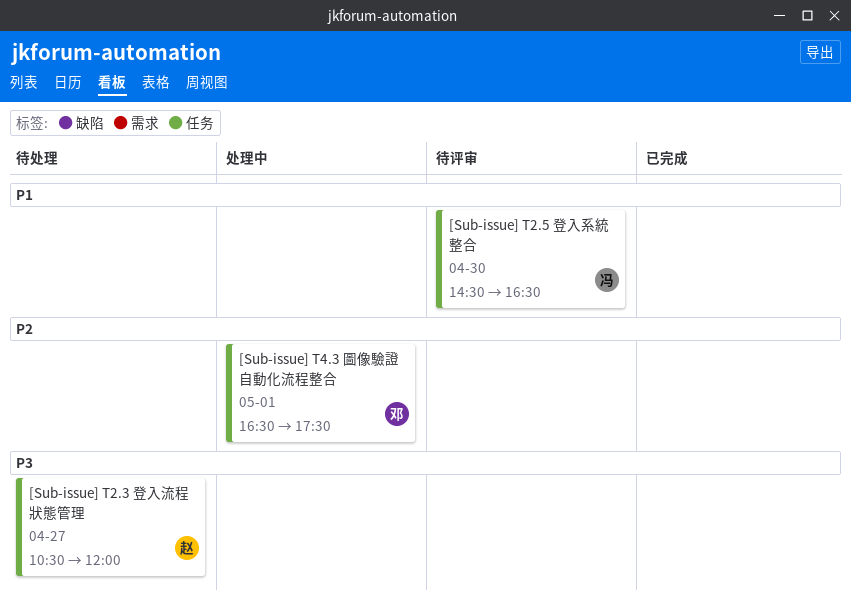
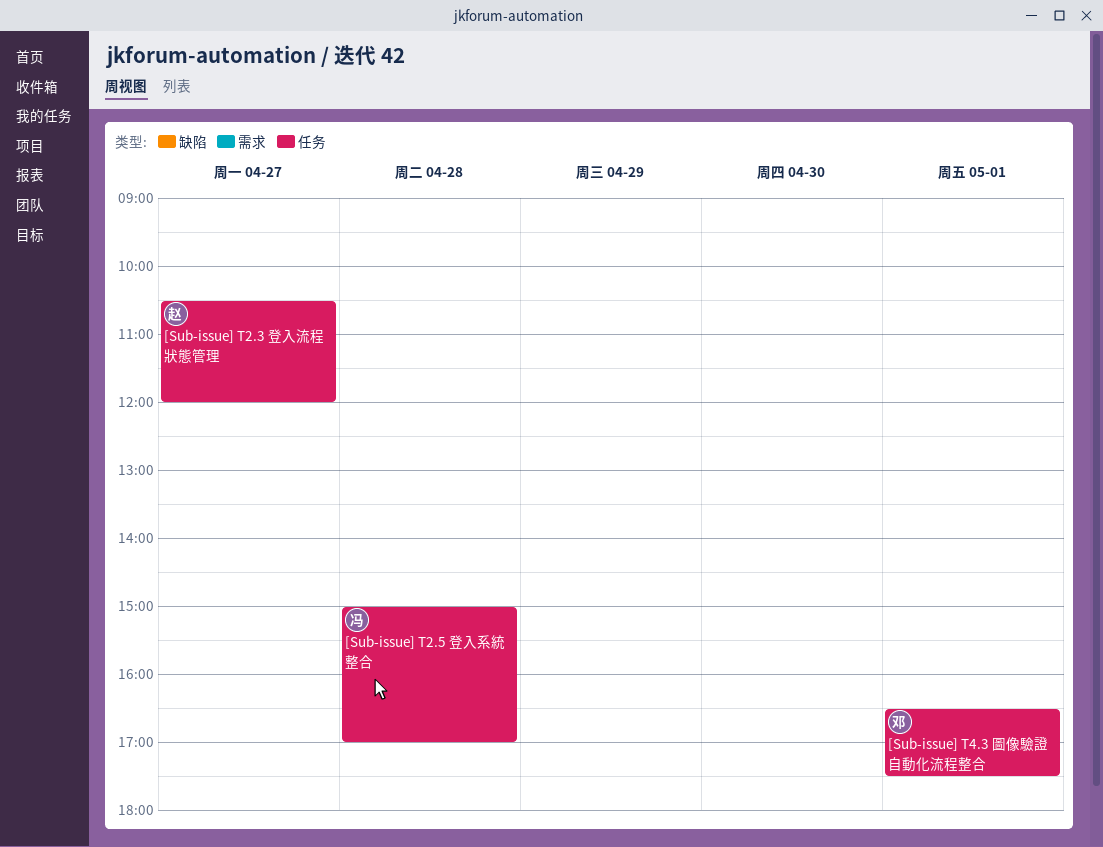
[Sub-issue] T2.5 登入系統整合, day: Apr 30 -> Apr 28
[Sub-issue] T2.5 登入系統整合, begins: 14:30 -> 15:00
[Sub-issue] T2.5 登入系統整合, ends: 16:30 -> 17:00

